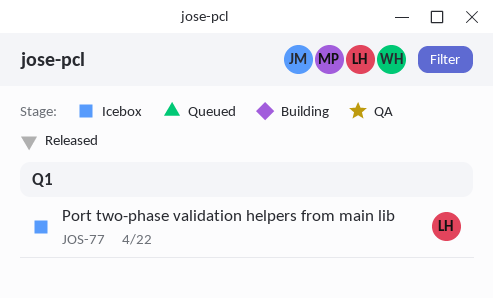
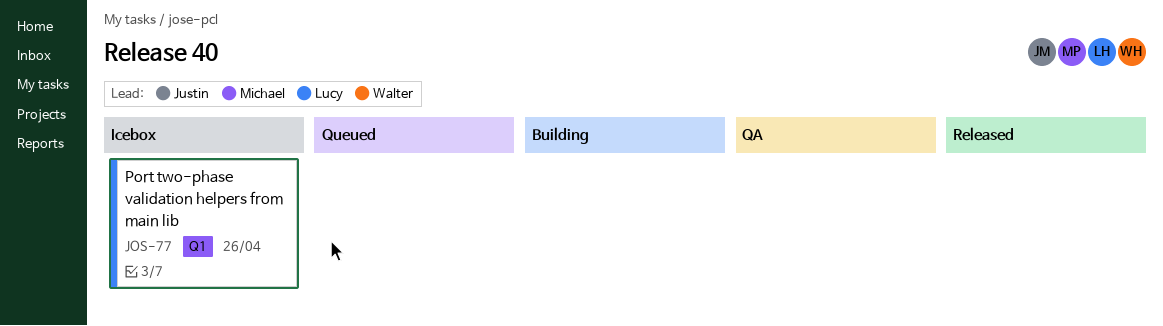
JOS-77, due: Apr 22 -> Apr 26

